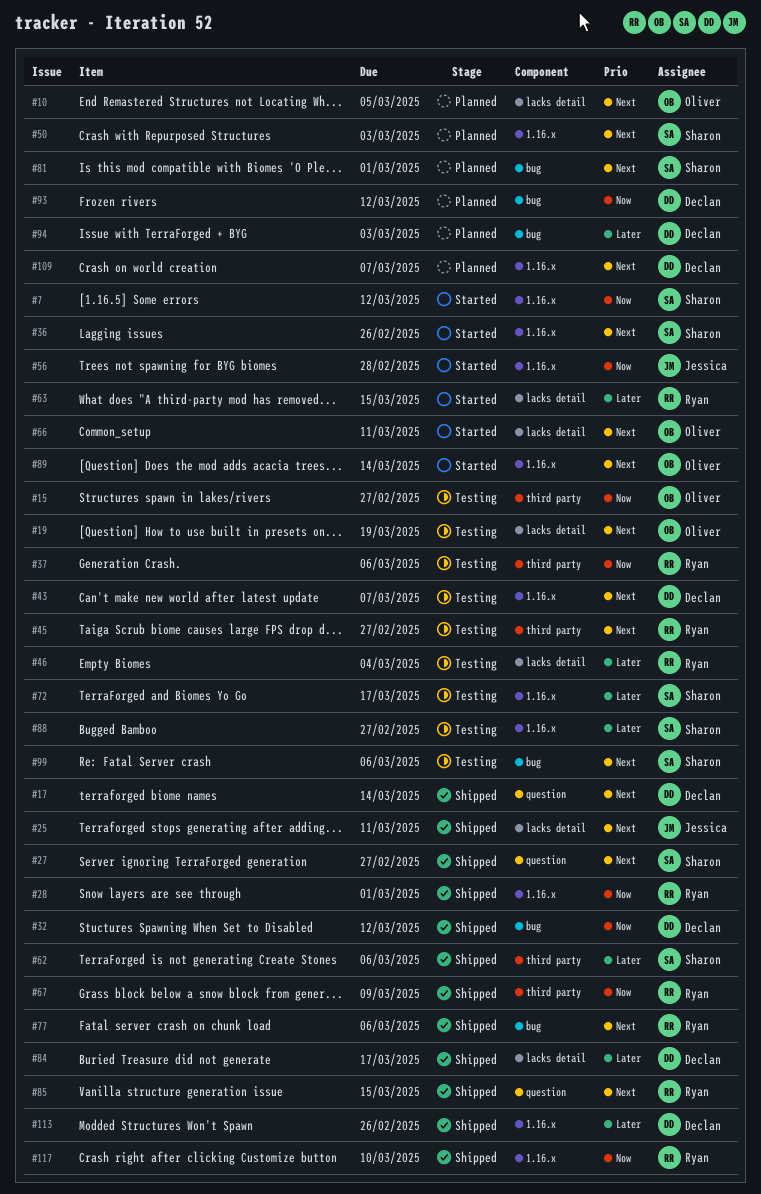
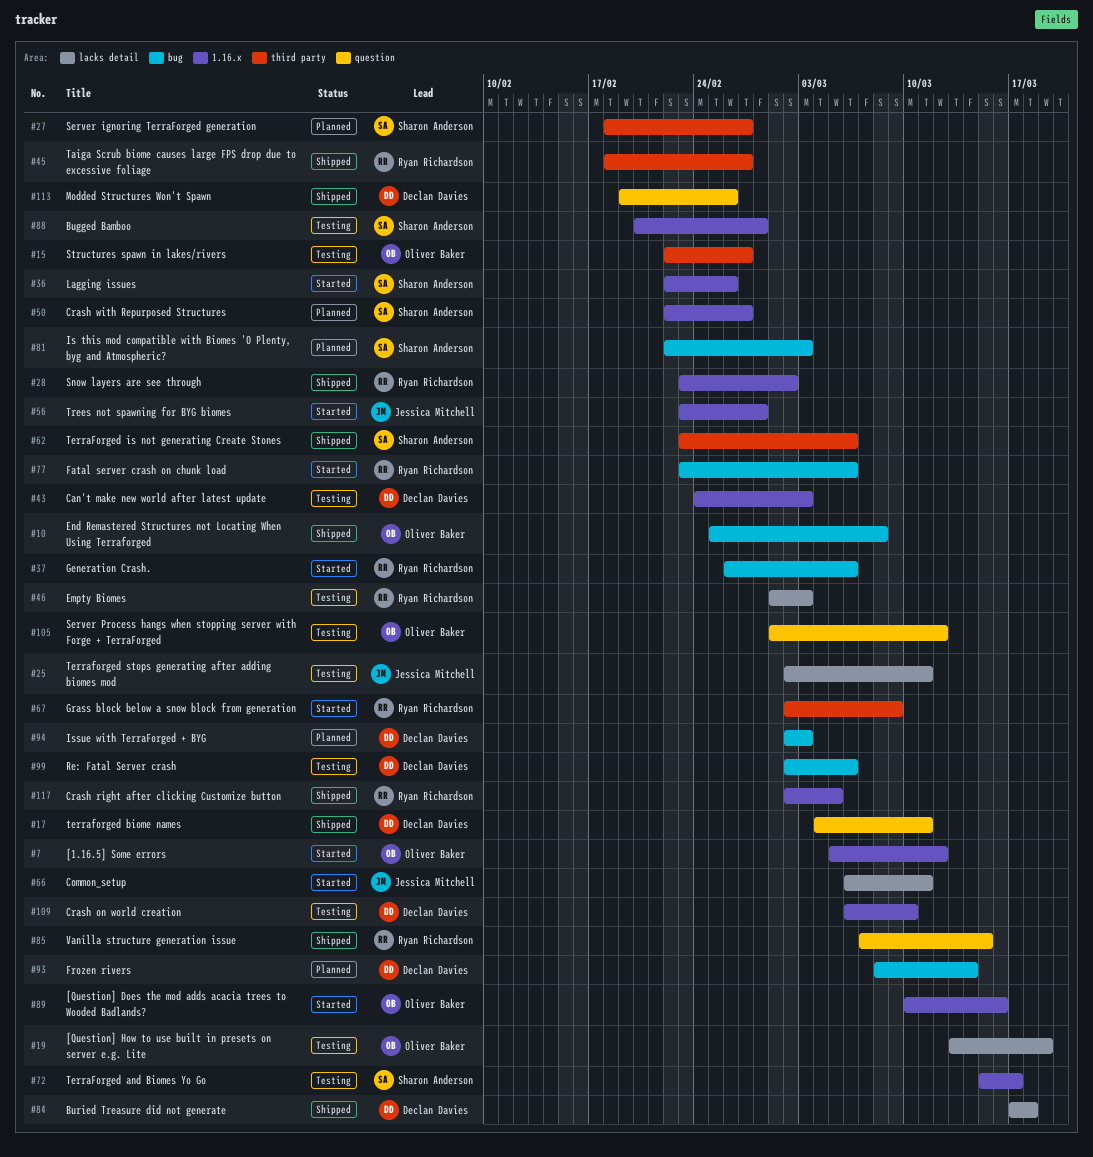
#7, owner: Sharon Anderson -> Oliver Baker
#10, status: Planned -> Shipped
#10, label: lacks detail -> bug
#10, due: Mar 5 -> Mar 8
#17, due: Mar 14 -> Mar 11
#25, status: Shipped -> Testing
#27, status: Shipped -> Planned
#27, label: question -> third party
#28, due: Mar 1 -> Mar 2
#32: present -> none
#37, status: Testing -> Started
#37, label: third party -> bug
#43, due: Mar 7 -> Mar 3
#45, status: Testing -> Shipped
#46, due: Mar 4 -> Mar 3
#50, due: Mar 3 -> Feb 27
#63: present -> none
#66, owner: Oliver Baker -> Jessica Mitchell
#67, status: Shipped -> Started
#77, status: Shipped -> Started
#81, due: Mar 1 -> Mar 3
#84, due: Mar 17 -> Mar 18
#88, due: Feb 27 -> Feb 28
#89, due: Mar 14 -> Mar 16
#93, due: Mar 12 -> Mar 14
#99, owner: Sharon Anderson -> Declan Davies
#105: none -> present
#109, status: Planned -> Testing
#109, due: Mar 7 -> Mar 10
#113, label: 1.16.x -> question
#117, due: Mar 10 -> Mar 5

